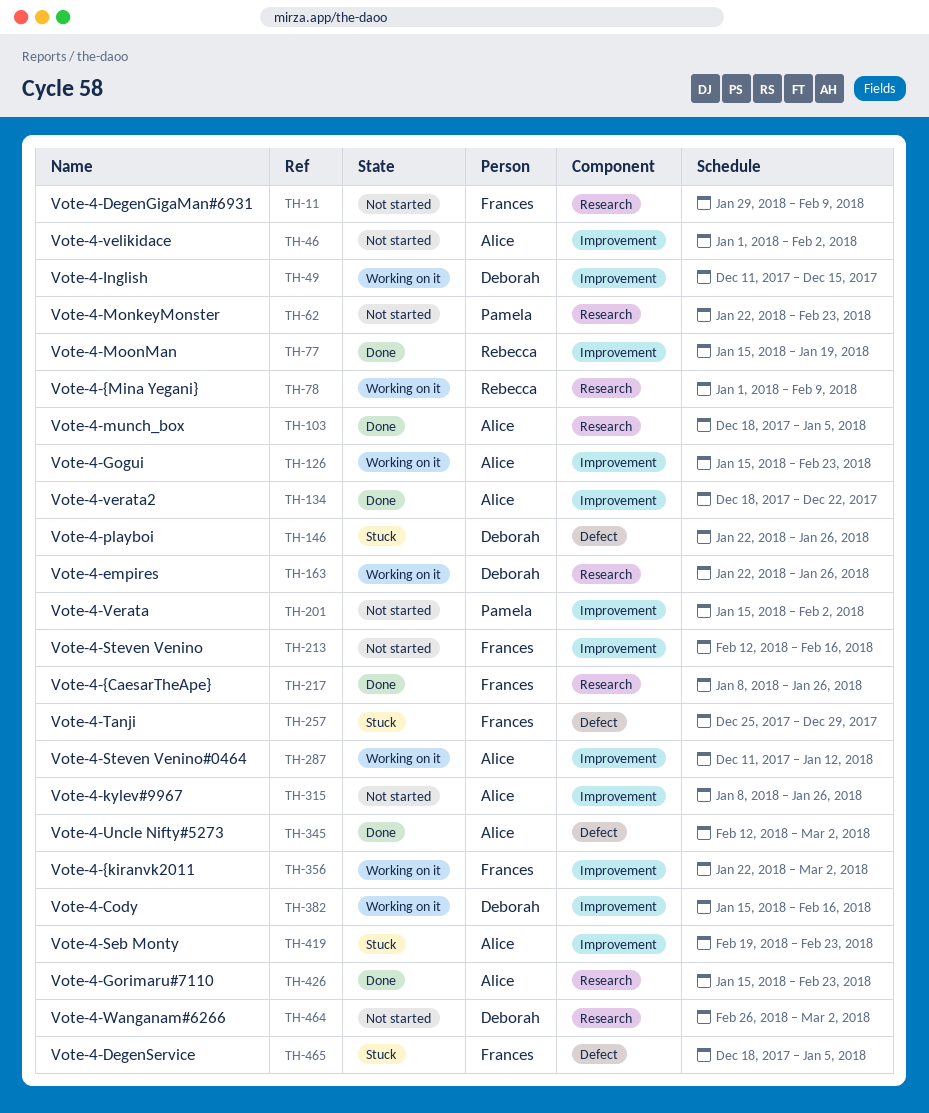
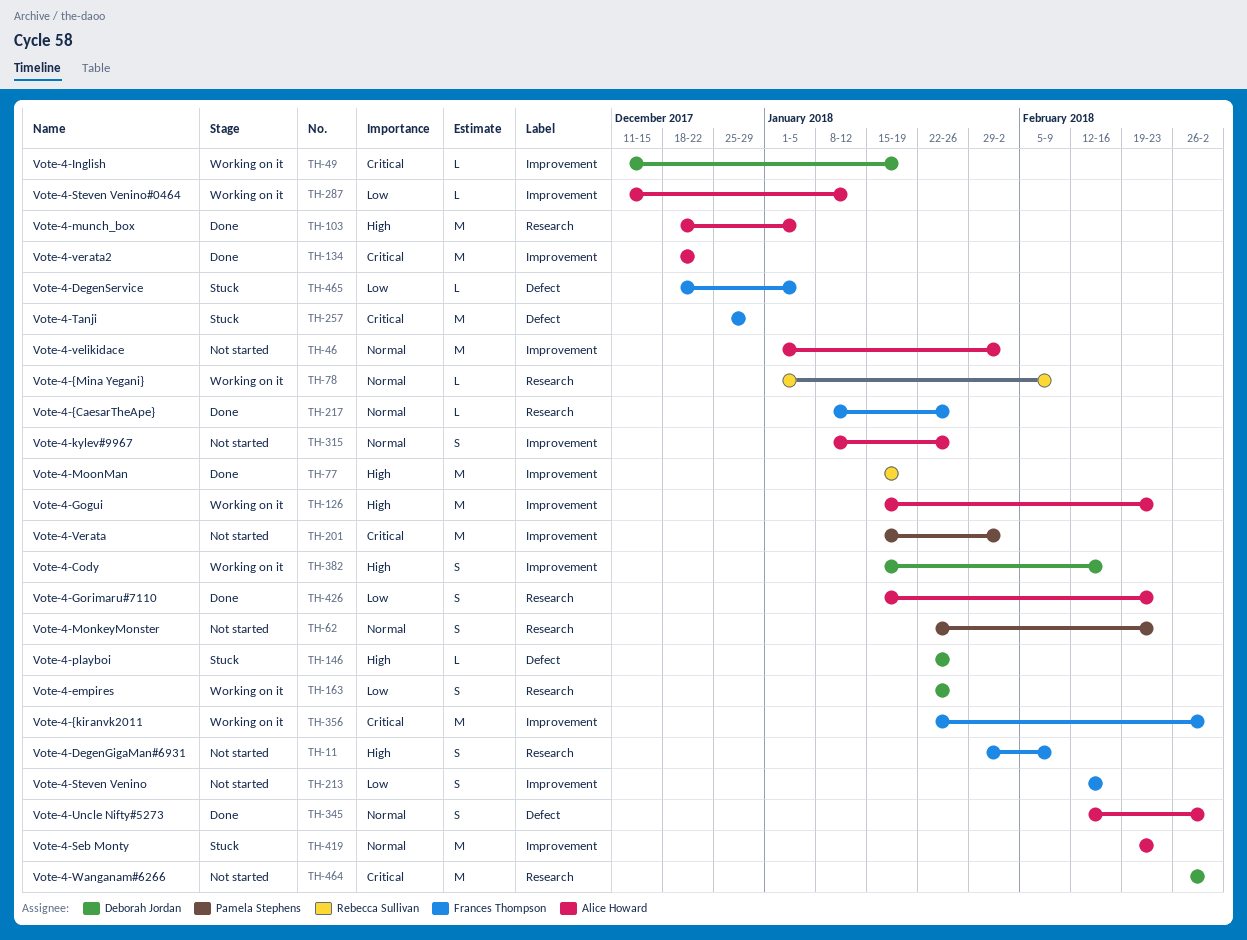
TH-49, due: Dec 15 -> Jan 19

